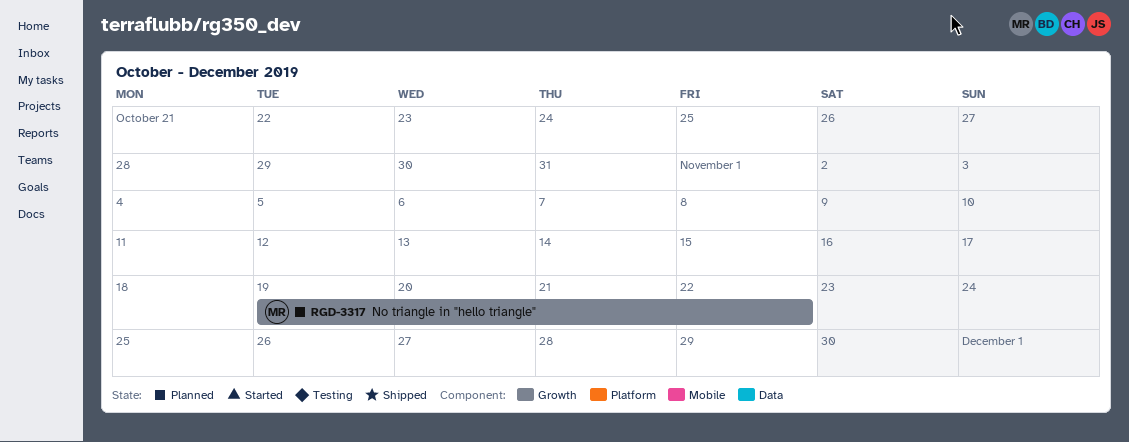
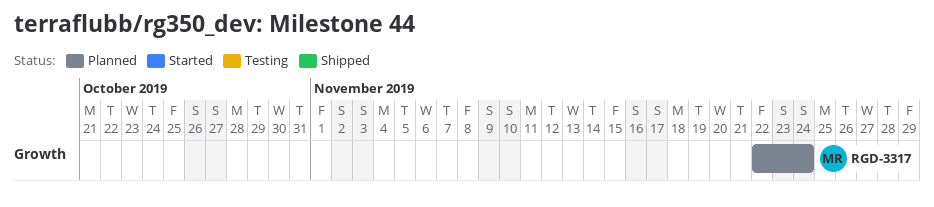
RGD-3317, start: Nov 19 -> Nov 22
RGD-3317, due: Nov 22 -> Nov 24

